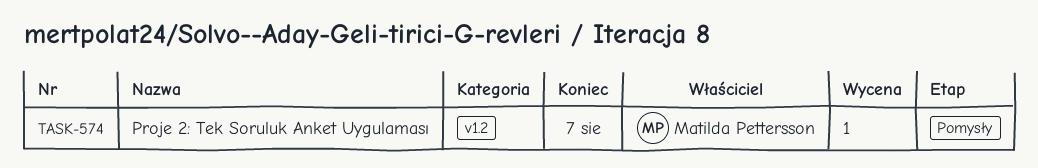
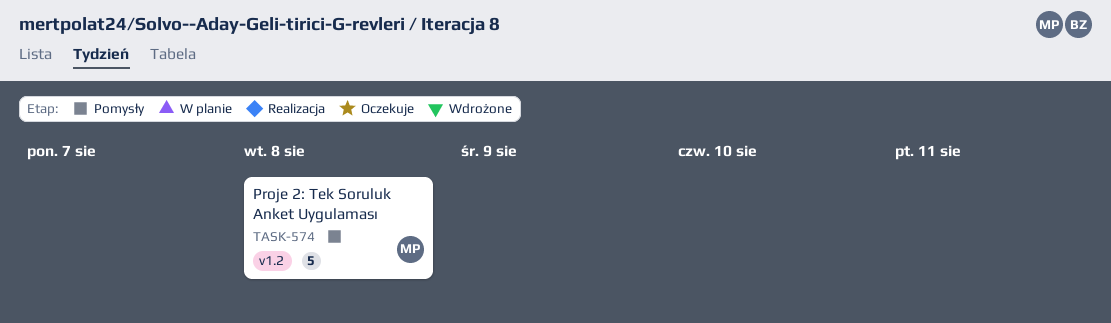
TASK-574, estimate: 1 -> 5
TASK-574, due: Aug 7 -> Aug 8

